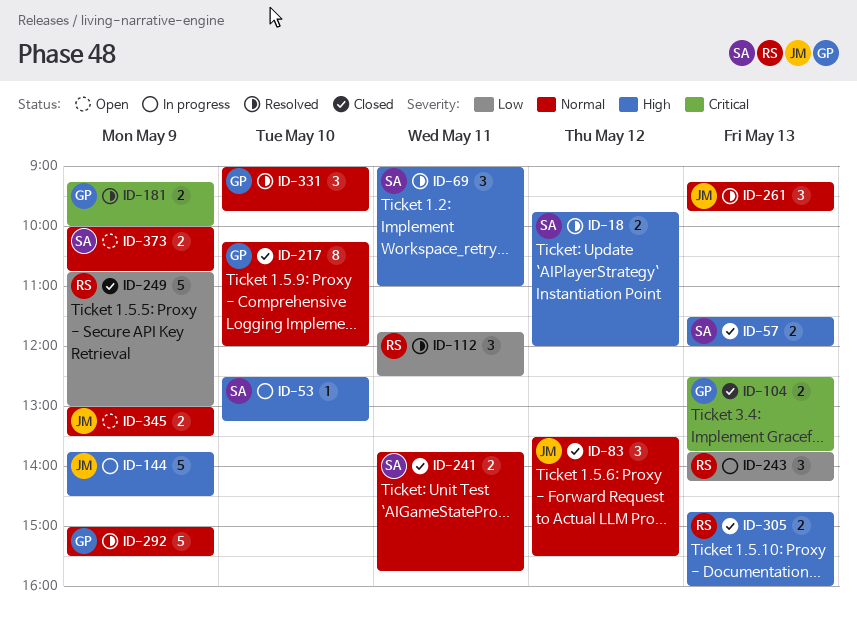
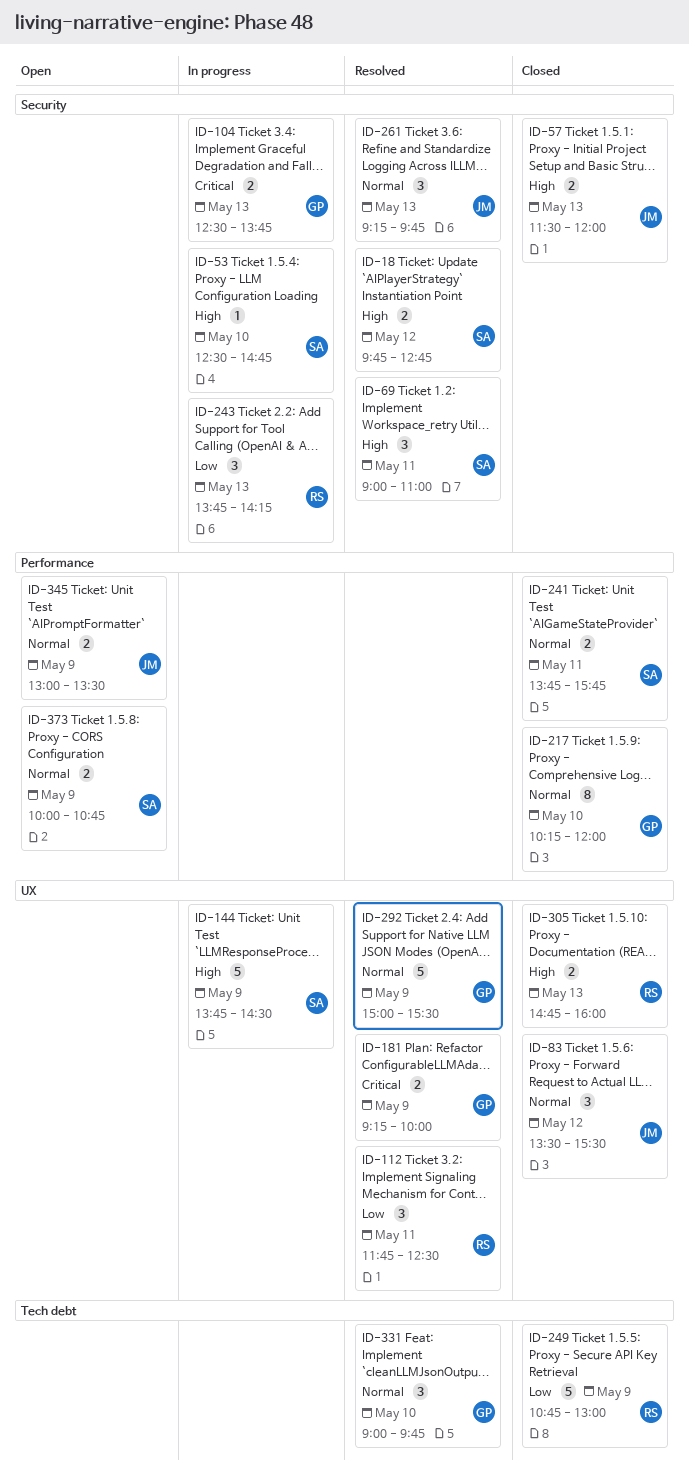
ID-18, ends: 12:00 -> 12:45
ID-53, ends: 13:15 -> 14:45
ID-57, owner: SA -> JM
ID-104, status: Closed -> In progress
ID-144, owner: JM -> SA

